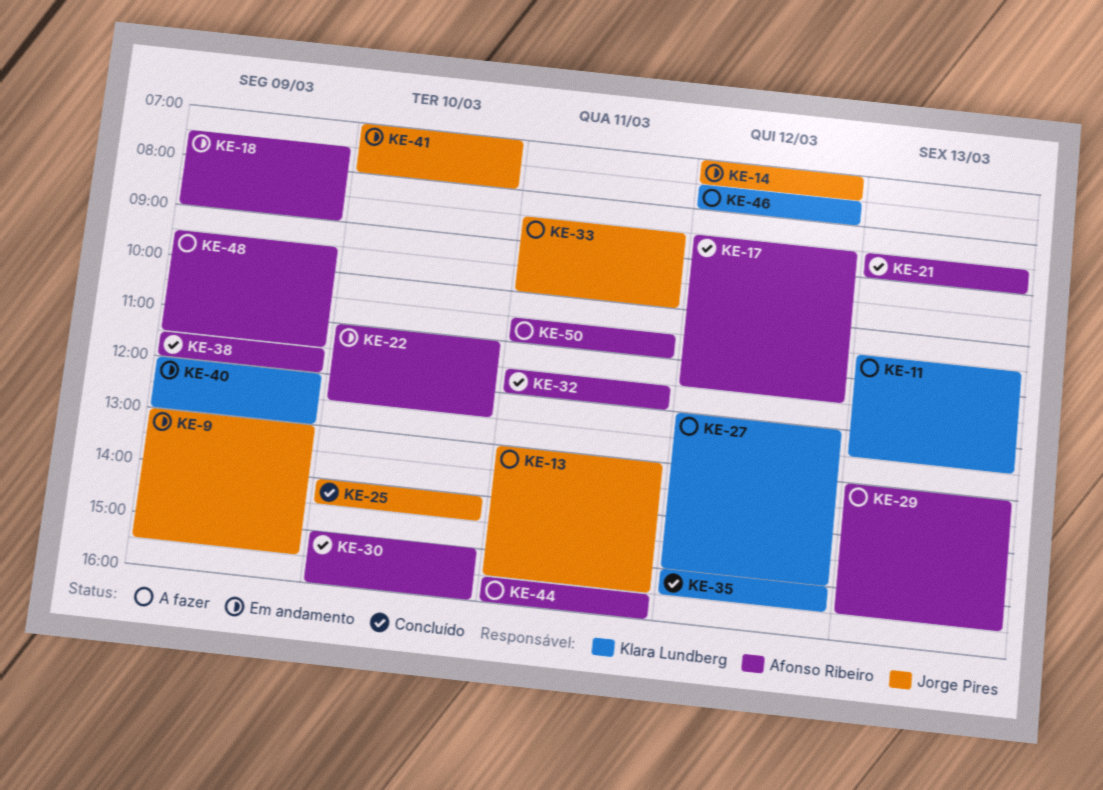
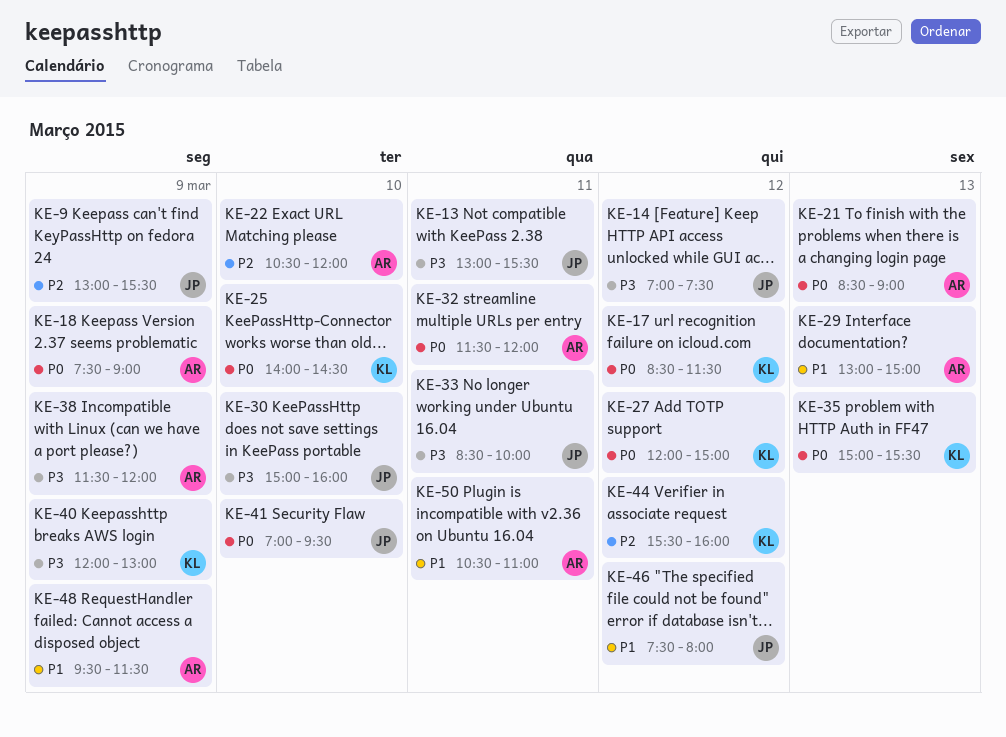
KE-11: present -> none
KE-17, owner: Afonso Ribeiro -> Klara Lundberg
KE-22, begins: 11:00 -> 10:30
KE-22, ends: 12:30 -> 12:00
KE-25, owner: Jorge Pires -> Klara Lundberg
KE-29, ends: 15:30 -> 15:00
KE-30, owner: Afonso Ribeiro -> Jorge Pires
KE-35, day: Mar 12 -> Mar 13
KE-41, ends: 08:00 -> 09:30
KE-44, owner: Afonso Ribeiro -> Klara Lundberg
KE-44, day: Mar 11 -> Mar 12
KE-46, owner: Klara Lundberg -> Jorge Pires

